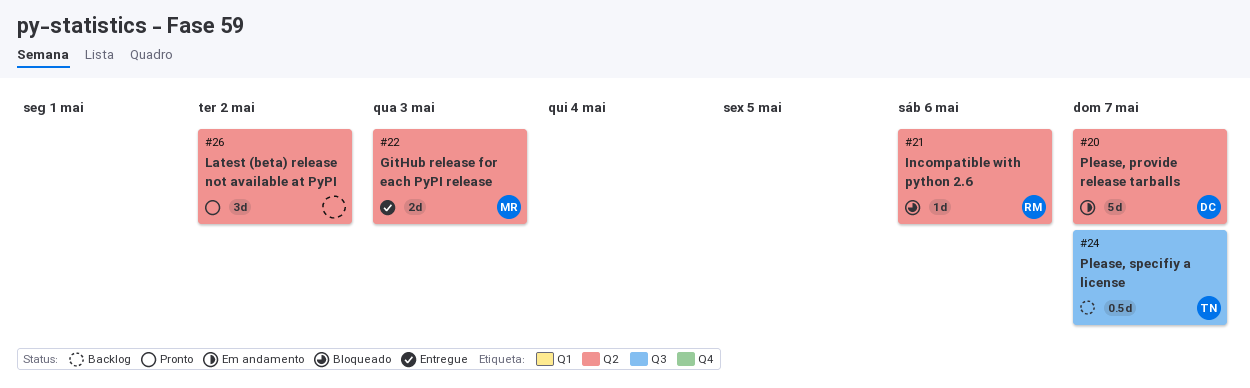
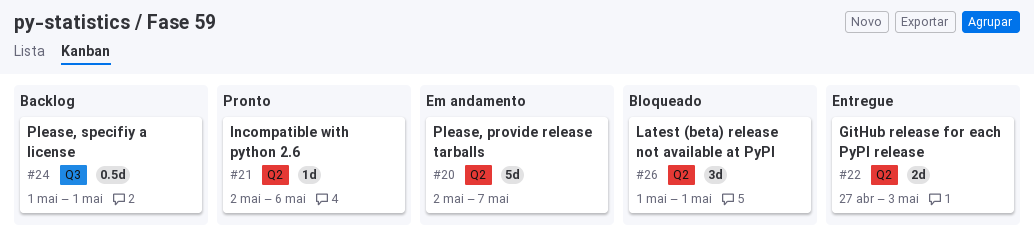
#21, status: Bloqueado -> Pronto
#24, due: May 7 -> May 1
#26, status: Pronto -> Bloqueado
#26, due: May 2 -> May 1

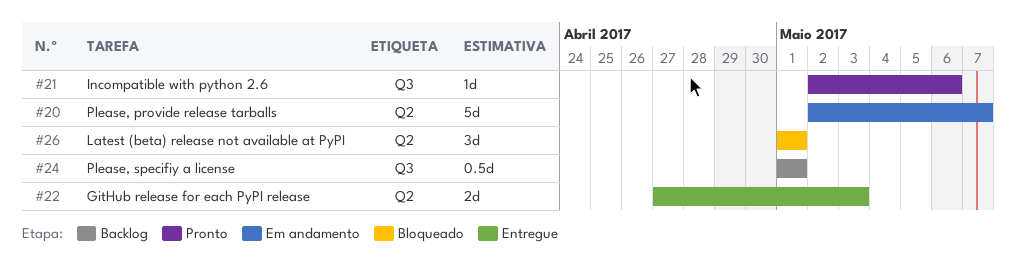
#21, label: Q2 -> Q3

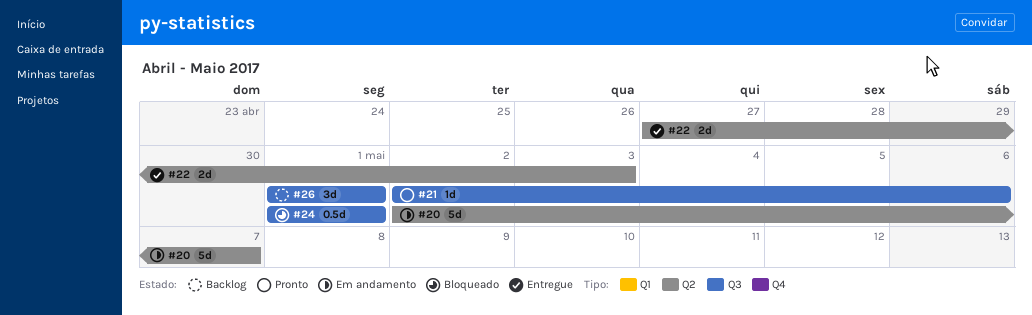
#24, status: Backlog -> Bloqueado
#26, status: Bloqueado -> Backlog
#26, label: Q2 -> Q3

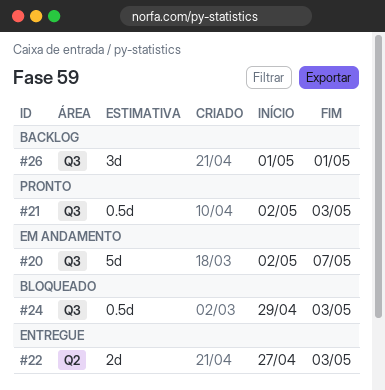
#20, label: Q2 -> Q3
#21, estimate: 1d -> 0.5d
#21, due: May 6 -> May 3
#24, start: May 1 -> Apr 29
#24, due: May 1 -> May 3

